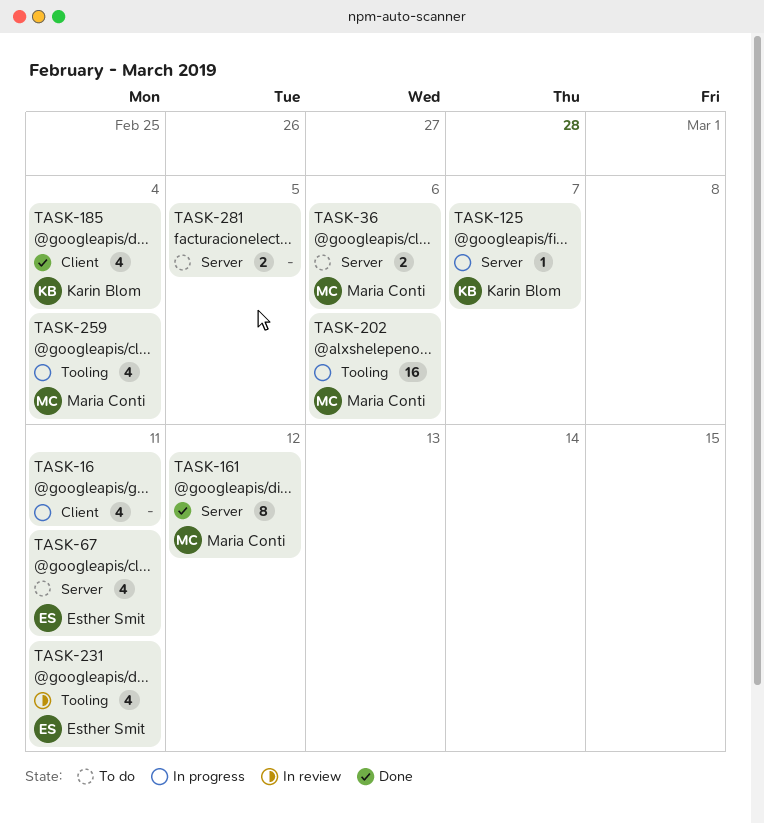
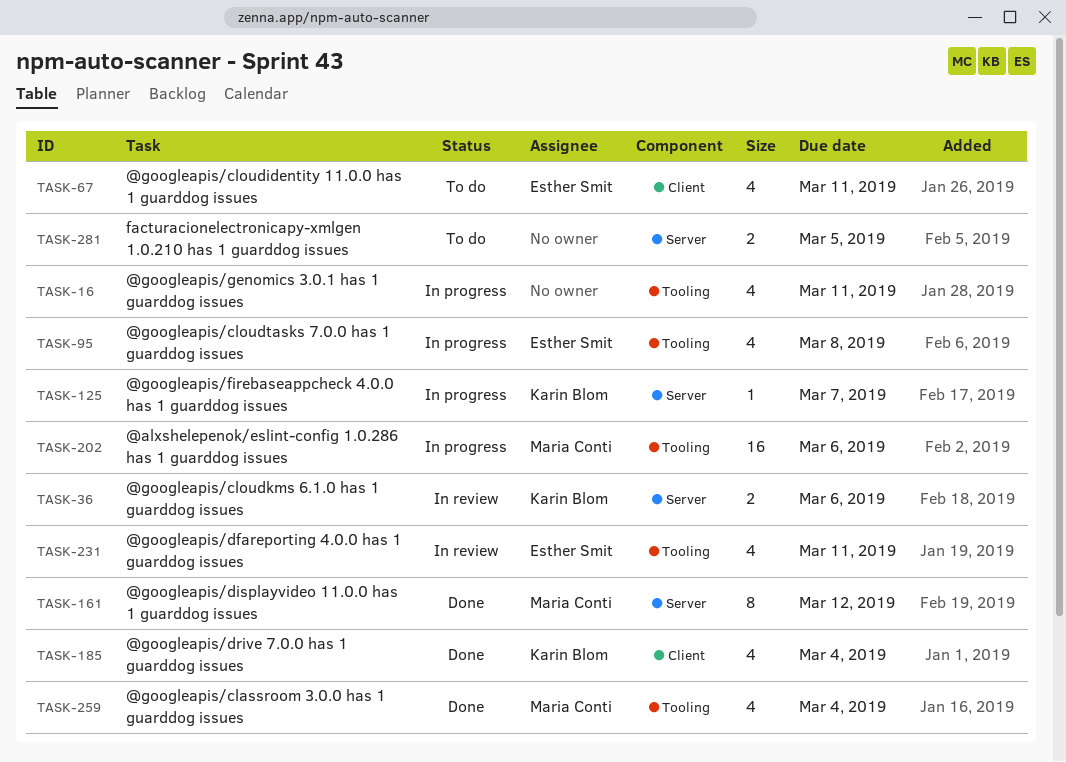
TASK-16, label: Client -> Tooling
TASK-36, status: To do -> In review
TASK-36, owner: Maria Conti -> Karin Blom
TASK-67, label: Server -> Client
TASK-95: none -> present
TASK-259, status: In progress -> Done

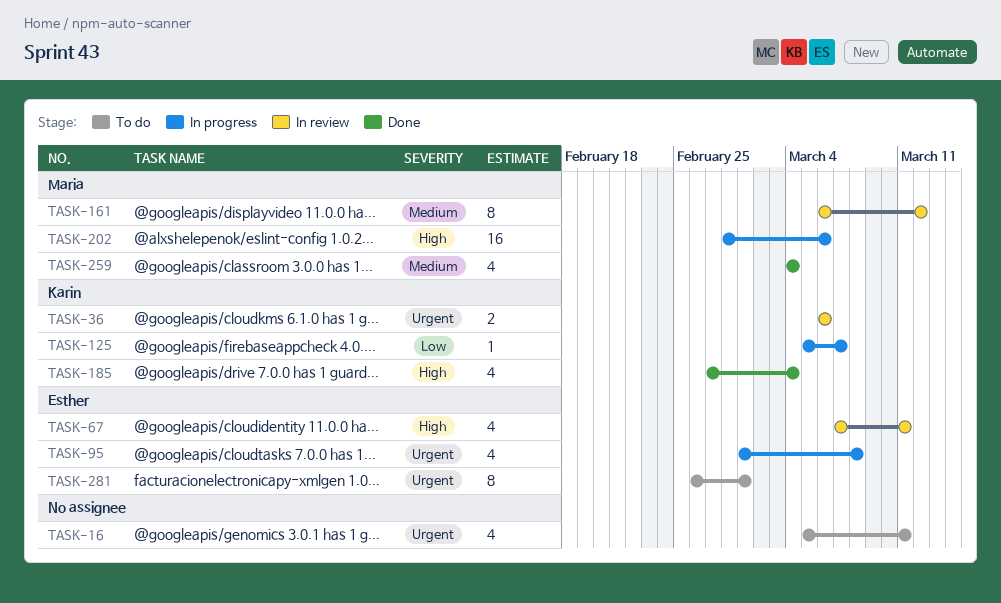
TASK-16, status: In progress -> To do
TASK-67, status: To do -> In review
TASK-161, status: Done -> In review
TASK-231: present -> none
TASK-281, owner: none -> Esther Smit
TASK-281, estimate: 2 -> 8
TASK-281, due: Mar 5 -> Mar 1

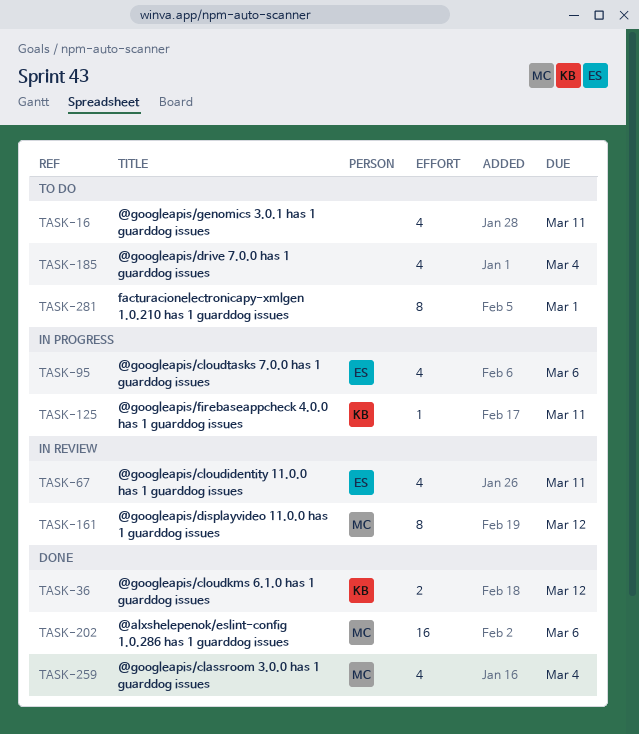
TASK-36, status: In review -> Done
TASK-36, due: Mar 6 -> Mar 12
TASK-95, due: Mar 8 -> Mar 6
TASK-125, due: Mar 7 -> Mar 11
TASK-185, status: Done -> To do
TASK-185, owner: Karin -> none
TASK-202, status: In progress -> Done
TASK-281, owner: Esther -> none

